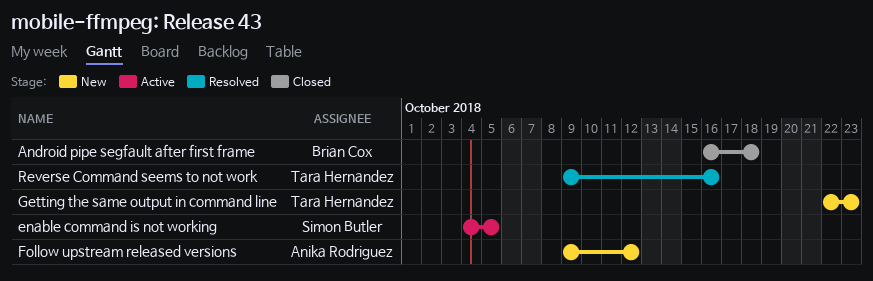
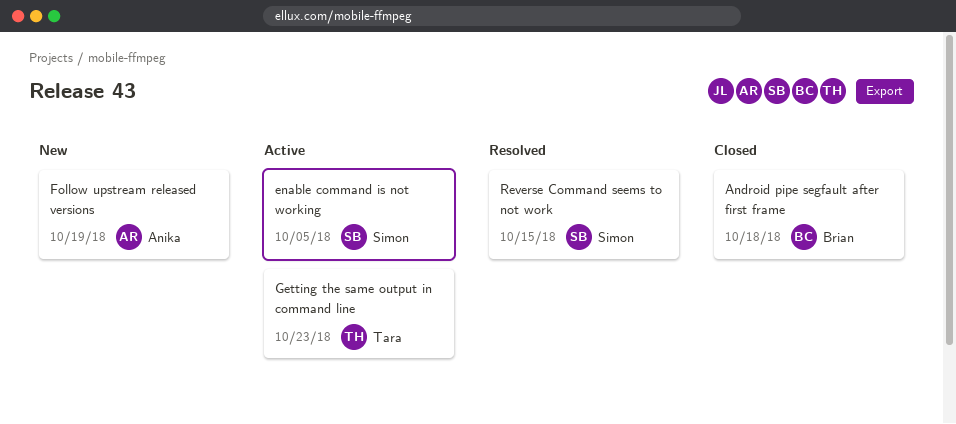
Follow upstream released versions, due: Oct 12 -> Oct 19
Getting the same output in command line, status: New -> Active
Reverse Command seems to not work, owner: Tara Hernandez -> Simon Butler
Reverse Command seems to not work, due: Oct 16 -> Oct 15

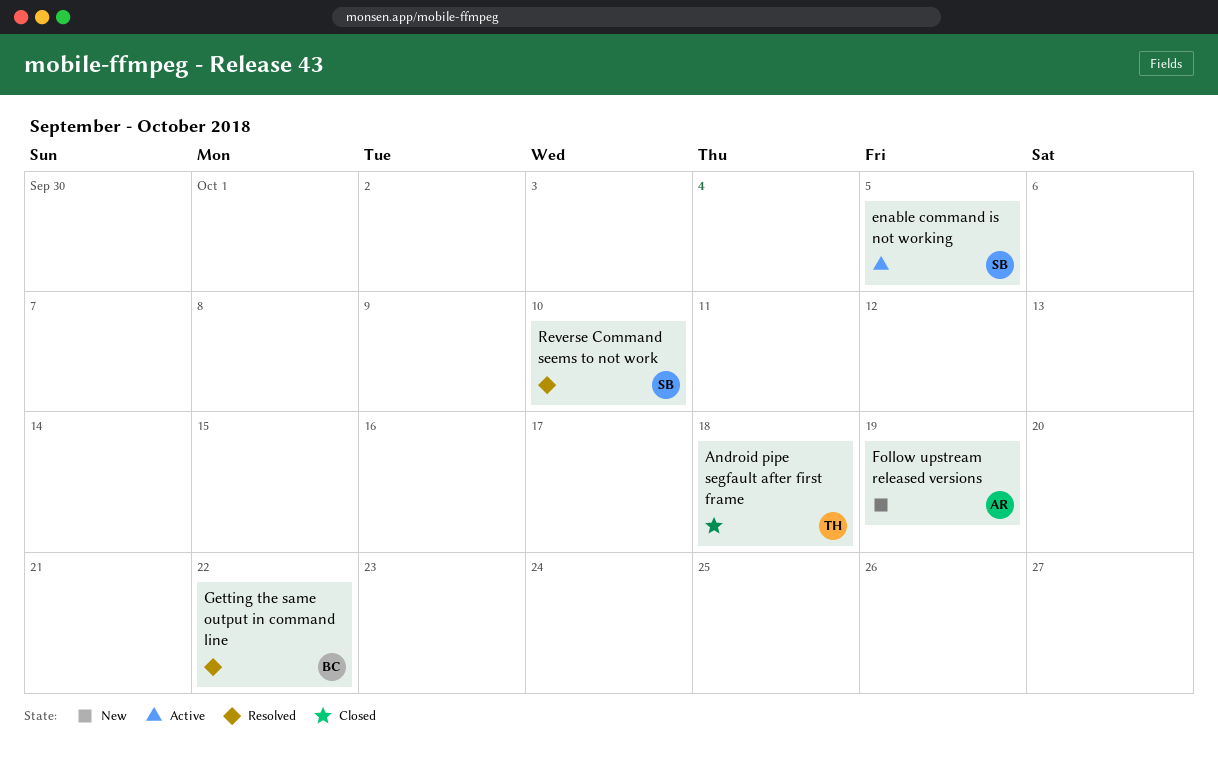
Android pipe segfault after first frame, owner: Brian -> Tara
Getting the same output in command line, status: Active -> Resolved
Getting the same output in command line, owner: Tara -> Brian
Getting the same output in command line, due: Oct 23 -> Oct 22
Reverse Command seems to not work, due: Oct 15 -> Oct 10

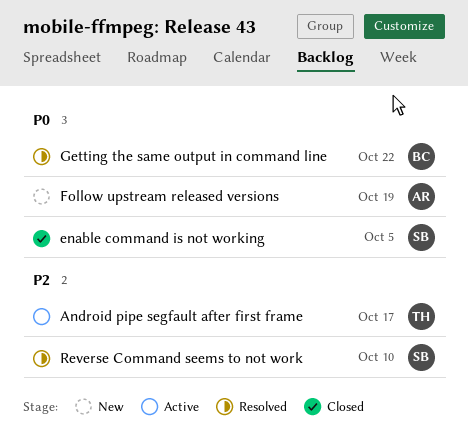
Android pipe segfault after first frame, status: Closed -> Active
Android pipe segfault after first frame, due: Oct 18 -> Oct 17
enable command is not working, status: Active -> Closed

